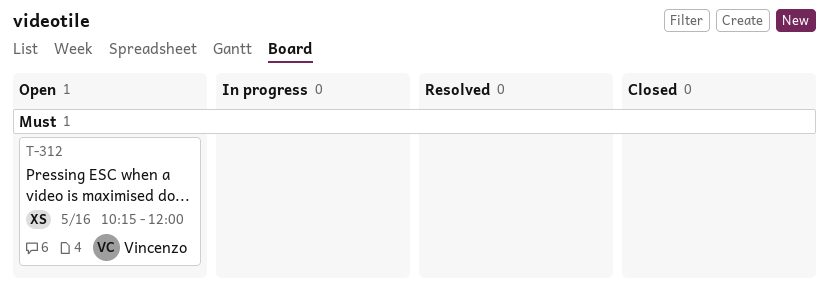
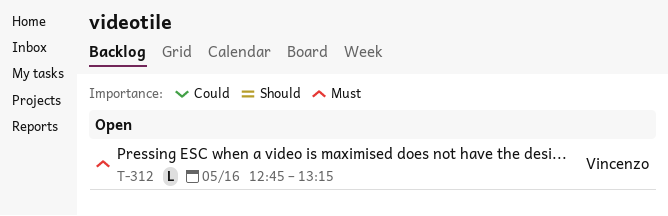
T-312, estimate: XS -> L
T-312, begins: 10:15 -> 12:45
T-312, ends: 12:00 -> 13:15

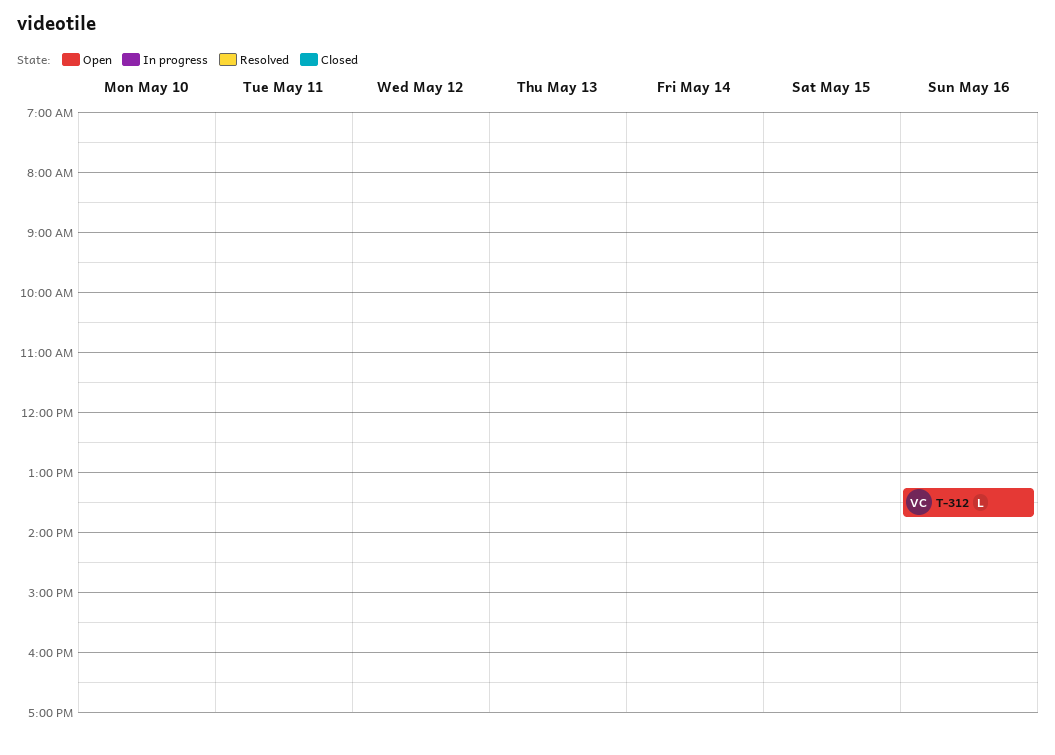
T-312, begins: 12:45 -> 13:15
T-312, ends: 13:15 -> 13:45

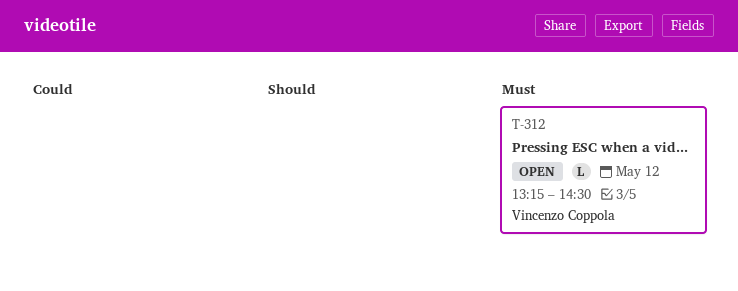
T-312, day: May 16 -> May 12
T-312, ends: 13:45 -> 14:30

